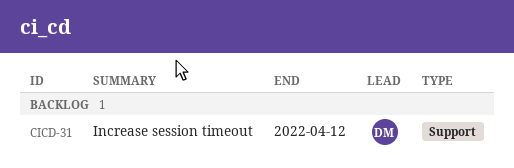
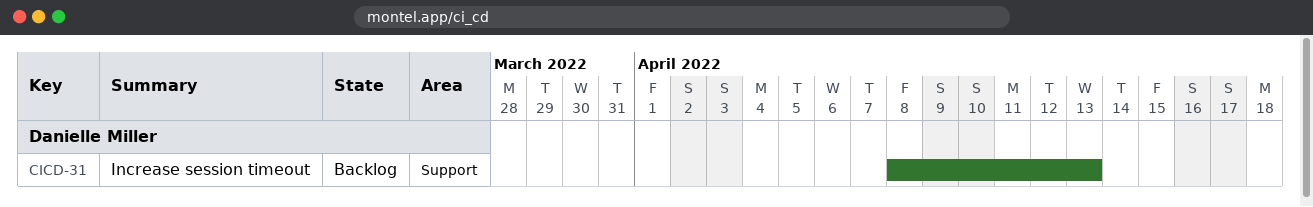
CICD-31, due: Apr 12 -> Apr 13

